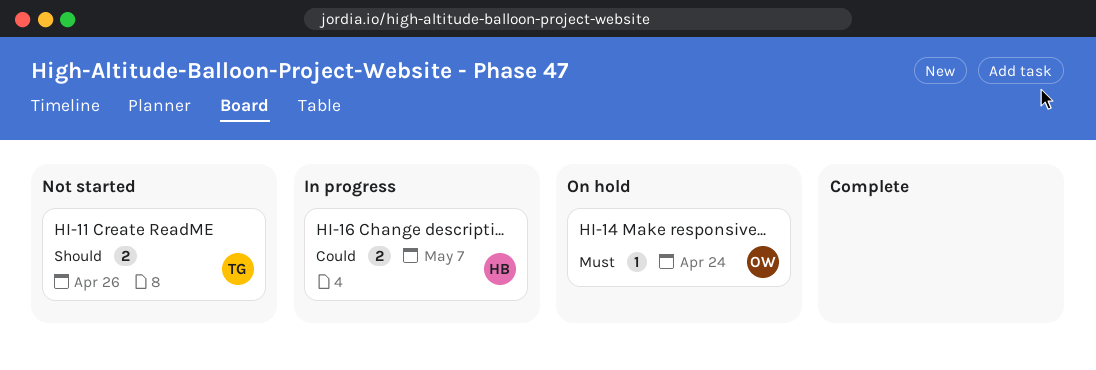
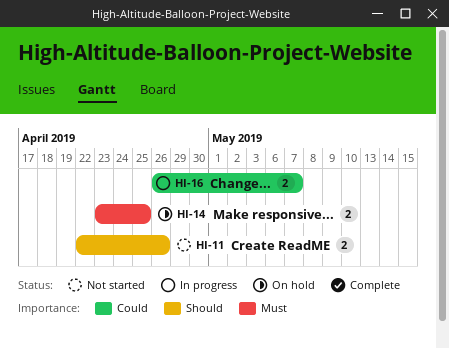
HI-14, estimate: 1 -> 2
HI-14, due: Apr 24 -> Apr 25

